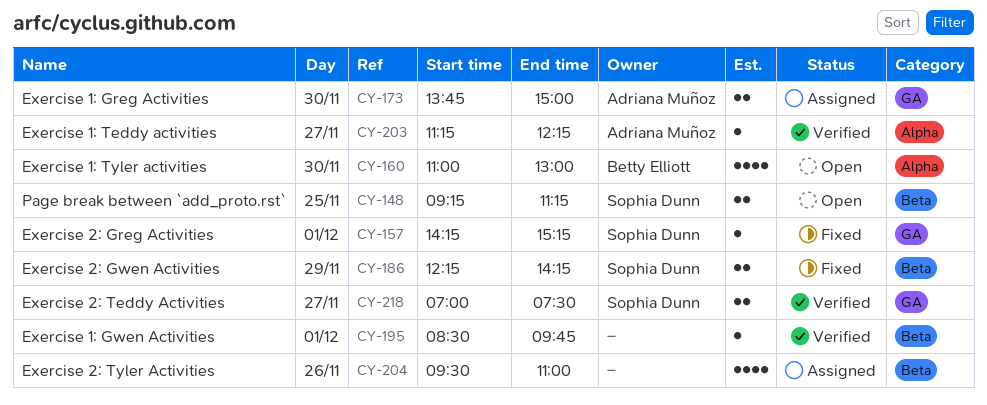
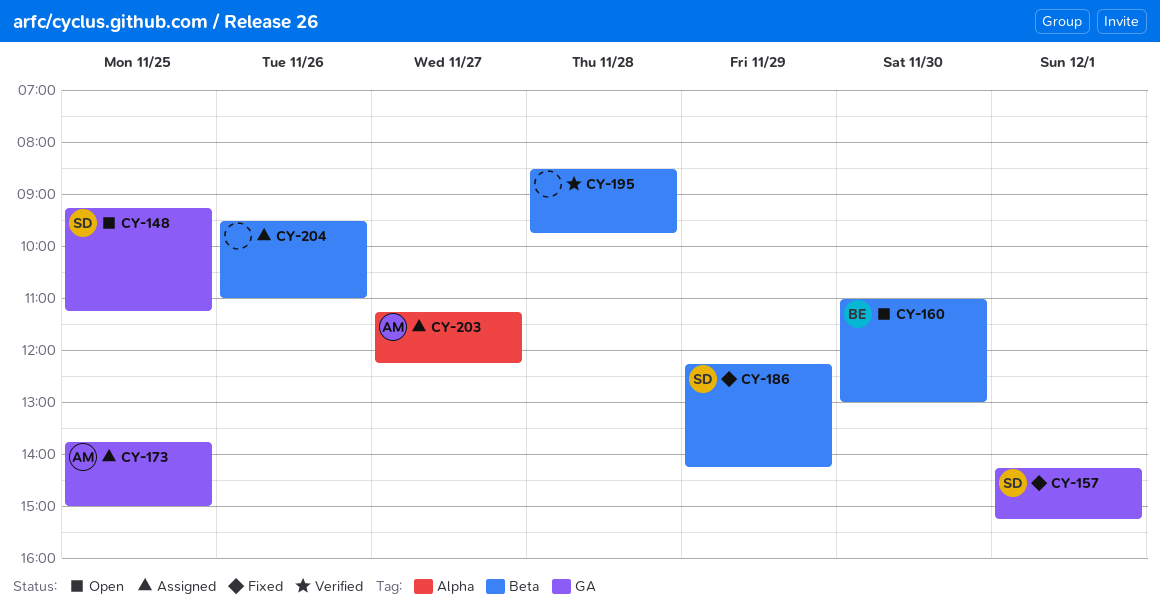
CY-148, label: Beta -> GA
CY-160, label: Alpha -> Beta
CY-173, day: Nov 30 -> Nov 25
CY-195, day: Dec 1 -> Nov 28
CY-203, status: Verified -> Assigned
CY-218: present -> none

